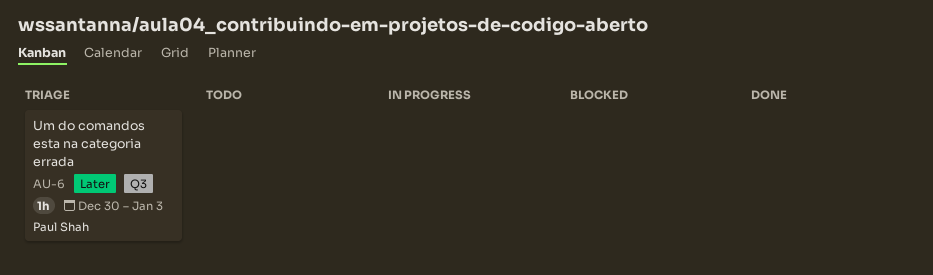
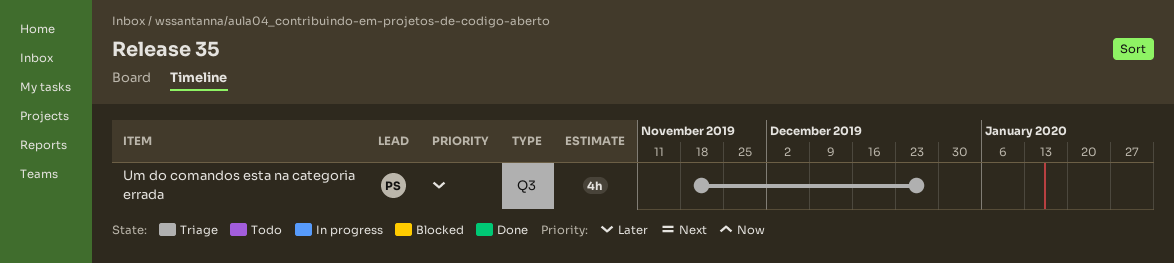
Um do comandos esta na categoria errada, estimate: 1h -> 4h
Um do comandos esta na categoria errada, start: Dec 30 -> Nov 18
Um do comandos esta na categoria errada, due: Jan 3 -> Dec 27

